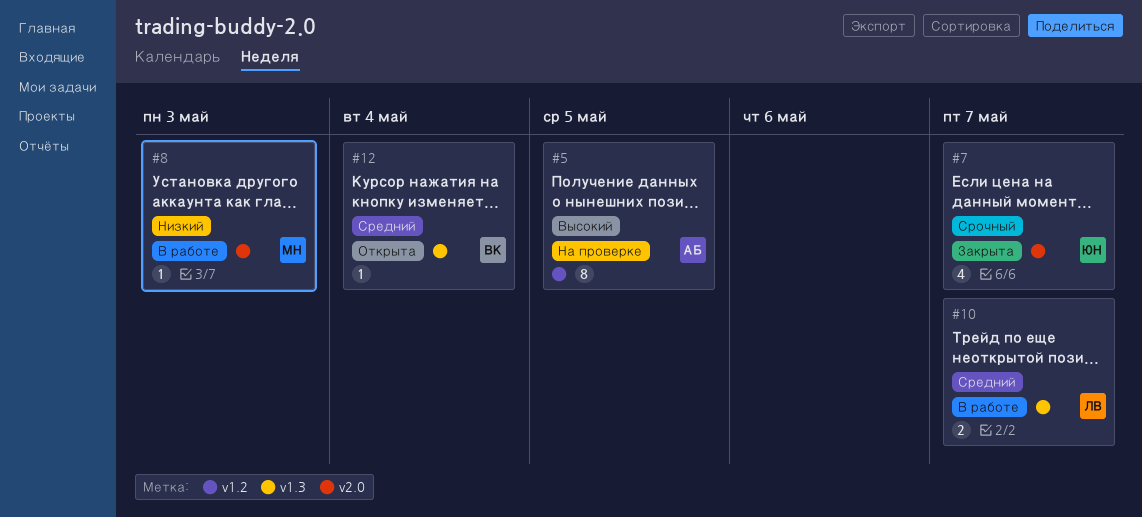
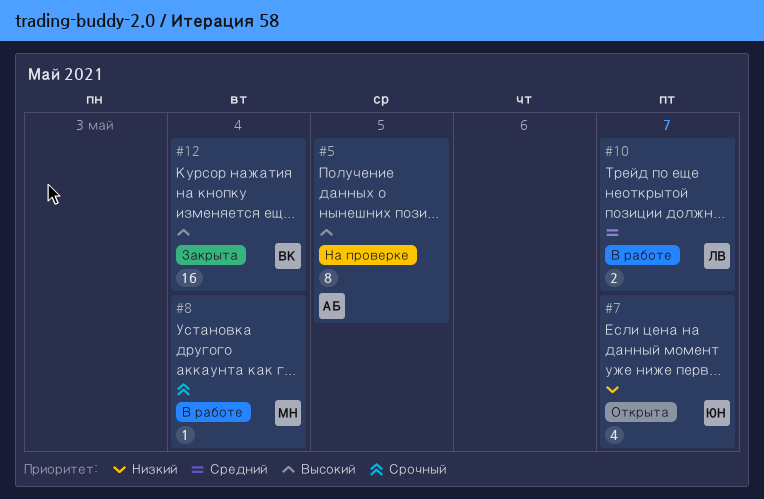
#7, status: Закрыта -> Открыта
#7, priority: Срочный -> Низкий
#8, priority: Низкий -> Срочный
#8, due: May 3 -> May 4
#12, status: Открыта -> Закрыта
#12, priority: Средний -> Высокий
#12, estimate: 1 -> 16

